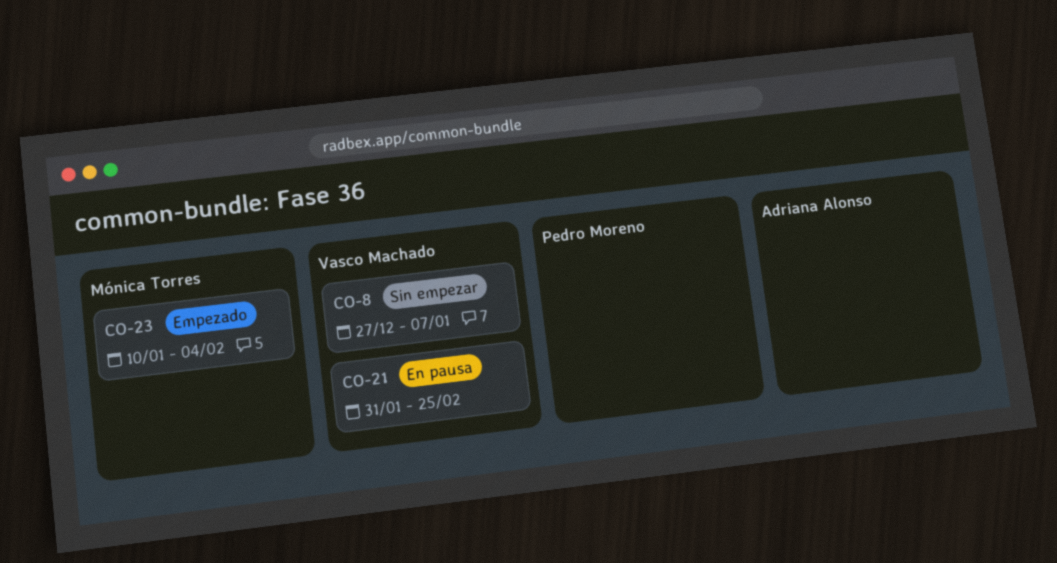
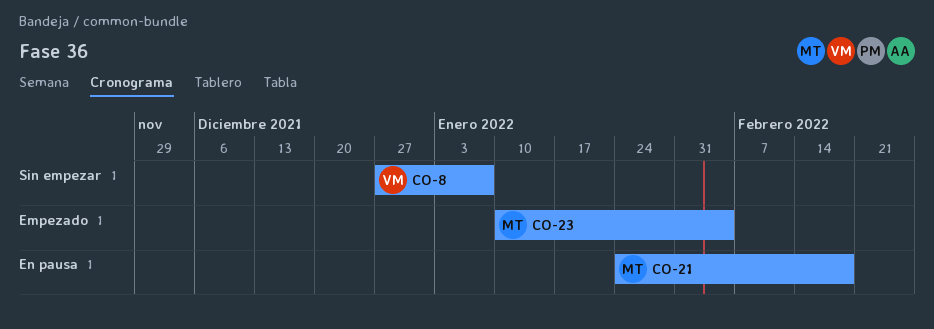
CO-21, owner: Vasco Machado -> Mónica Torres
CO-21, start: Jan 31 -> Jan 24
CO-21, due: Feb 25 -> Feb 18

